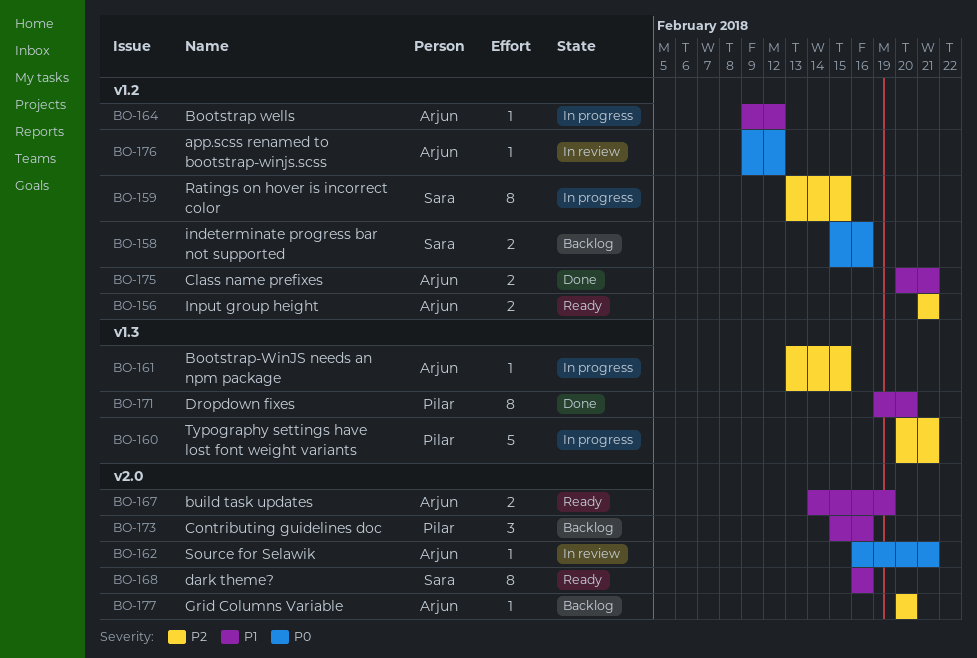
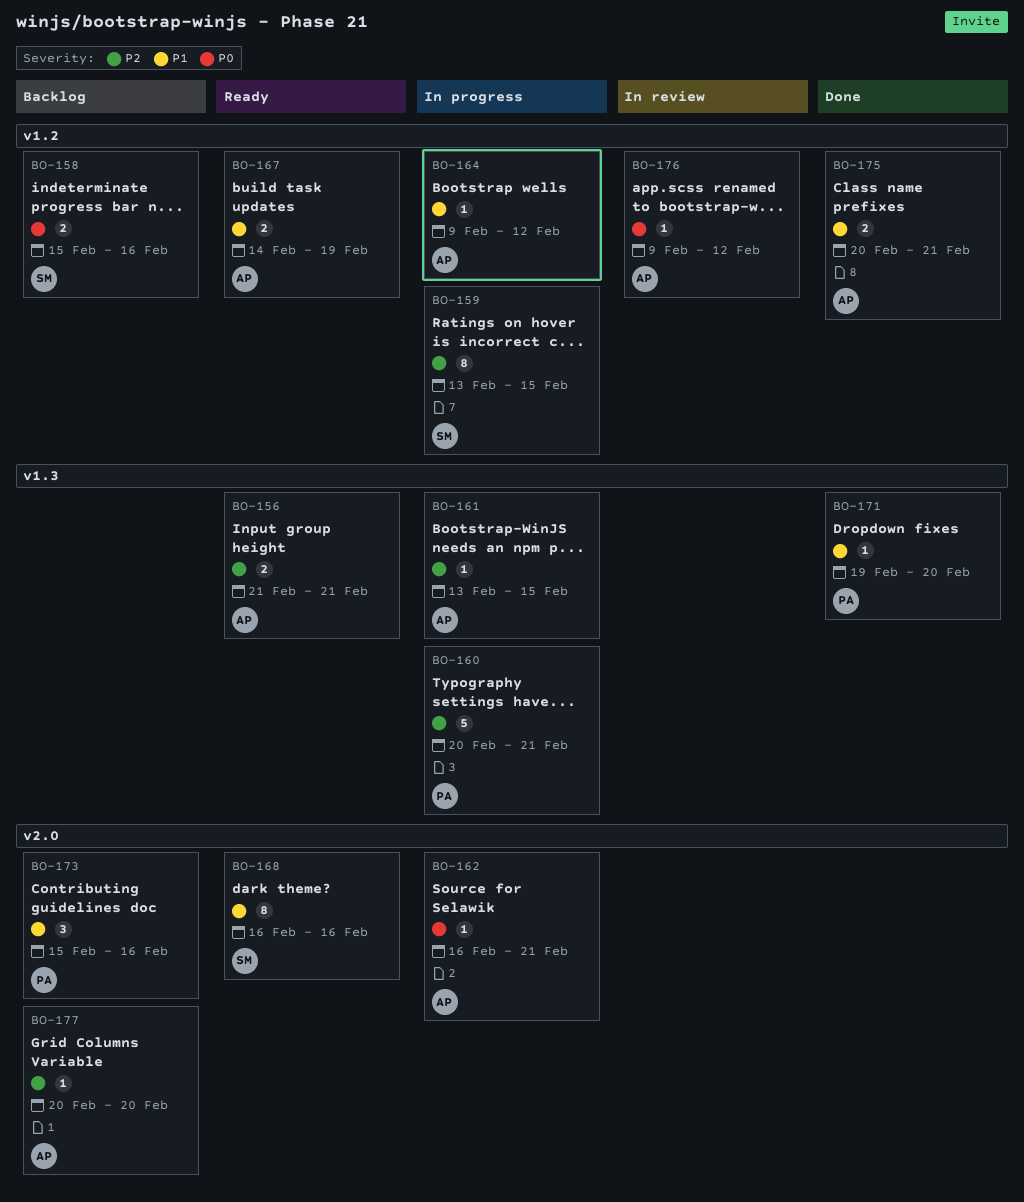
BO-156, label: v1.2 -> v1.3
BO-162, status: In review -> In progress
BO-167, label: v2.0 -> v1.2
BO-171, estimate: 8 -> 1

